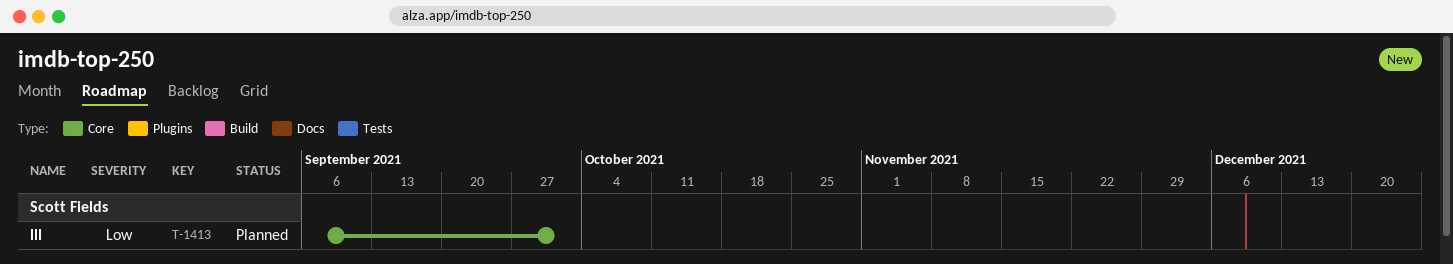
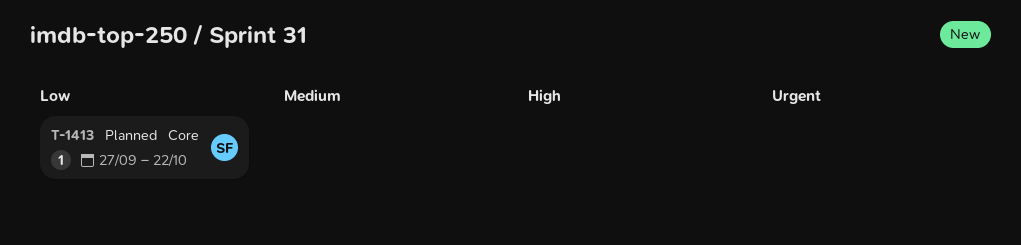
T-1413, start: Sep 6 -> Sep 27
T-1413, due: Oct 1 -> Oct 22

